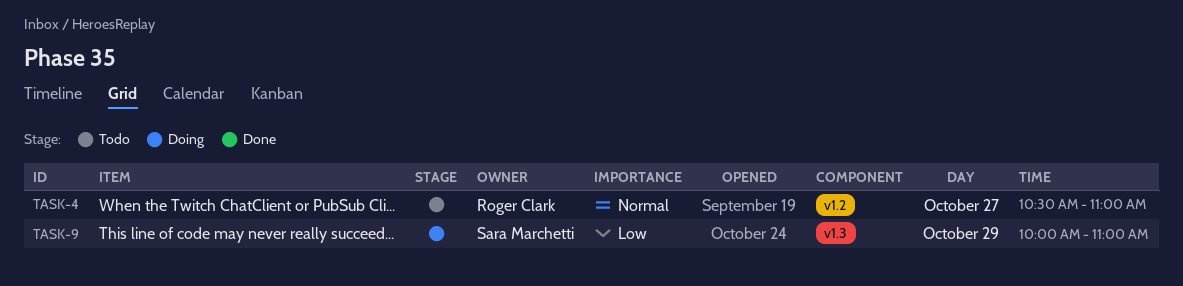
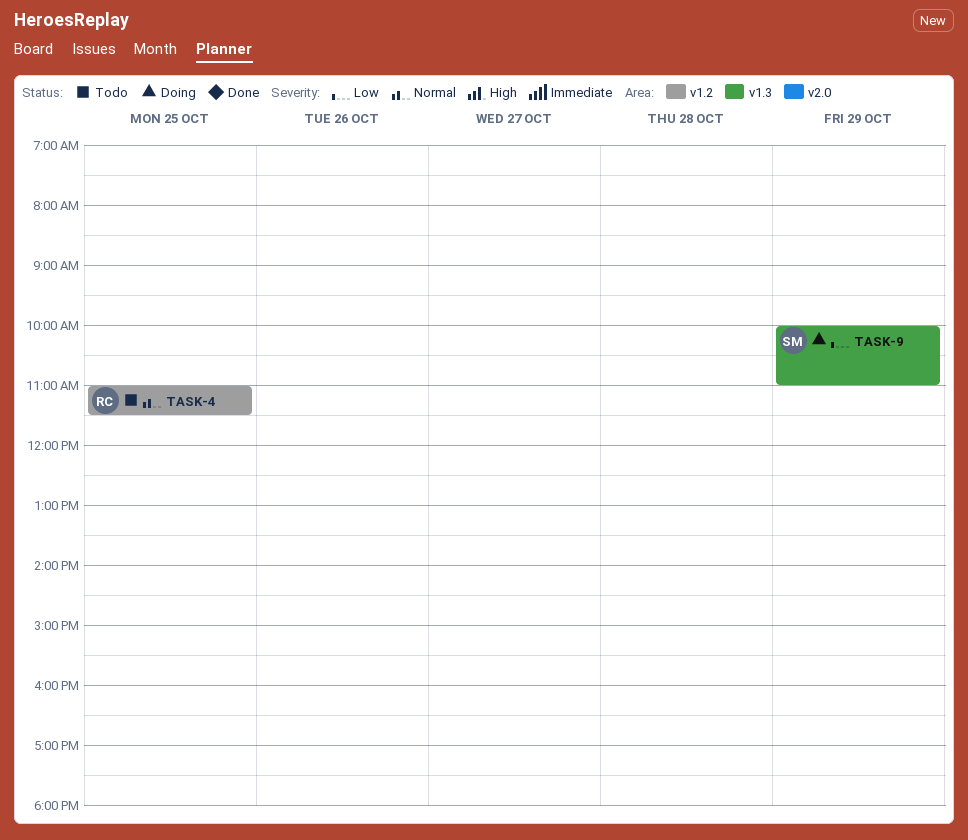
TASK-4, day: Oct 27 -> Oct 25
TASK-4, begins: 10:30 -> 11:00
TASK-4, ends: 11:00 -> 11:30

